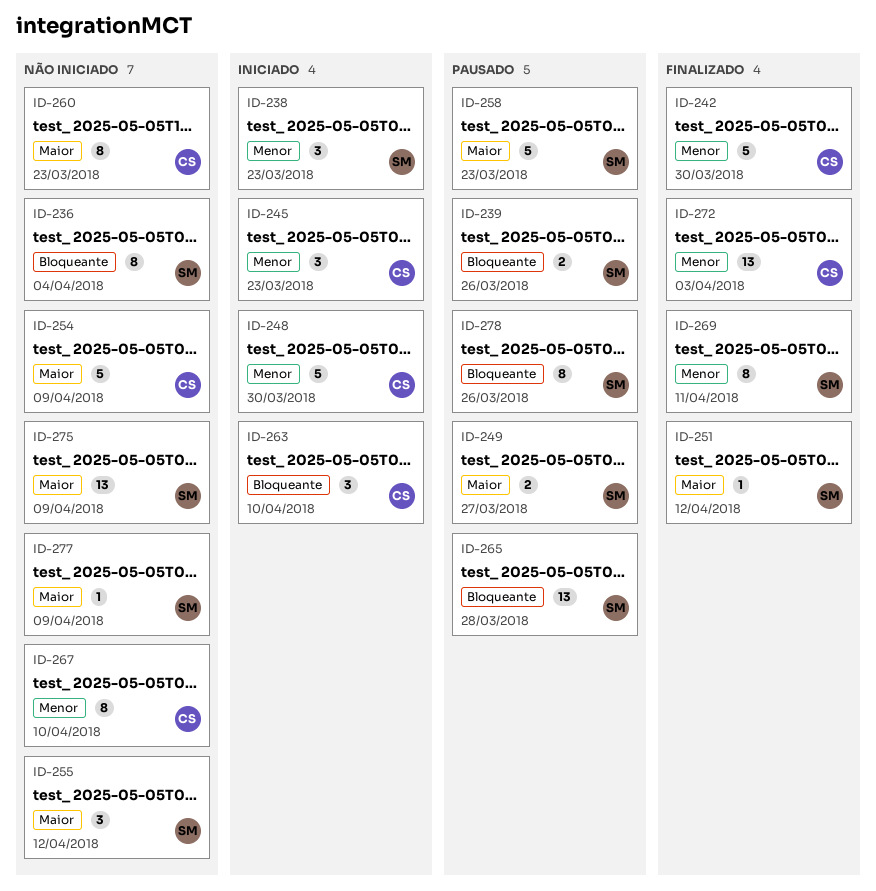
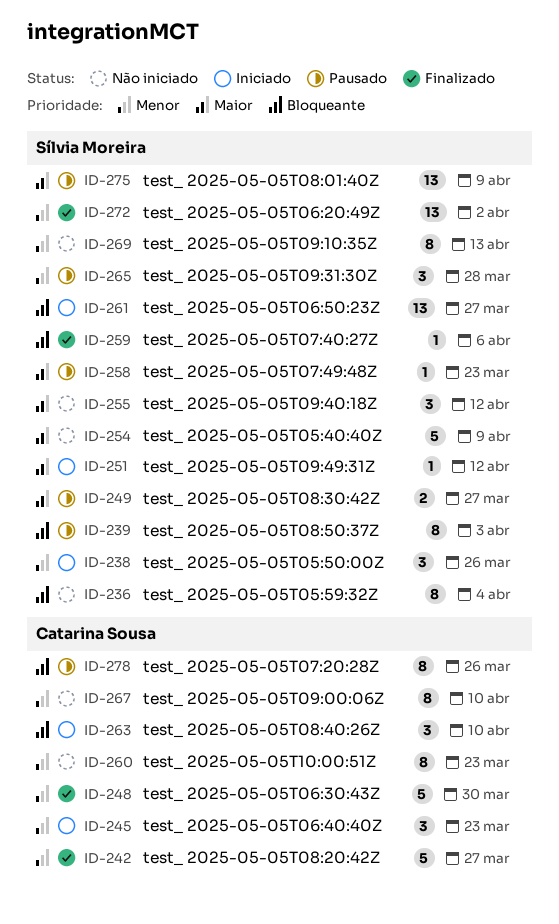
ID-238, due: Mar 23 -> Mar 26
ID-239, estimate: 2 -> 8
ID-239, due: Mar 26 -> Apr 3
ID-242, due: Mar 30 -> Mar 27
ID-248, status: Iniciado -> Finalizado
ID-251, status: Finalizado -> Iniciado
ID-254, owner: Catarina Sousa -> Sílvia Moreira
ID-258, estimate: 5 -> 1
ID-259: none -> present
ID-260, priority: Maior -> Menor
ID-261: none -> present
ID-265, priority: Bloqueante -> Menor
ID-265, estimate: 13 -> 3
ID-269, status: Finalizado -> Não iniciado
ID-269, due: Apr 11 -> Apr 13
ID-272, owner: Catarina Sousa -> Sílvia Moreira
ID-272, due: Apr 3 -> Apr 2
ID-275, status: Não iniciado -> Pausado
ID-277: present -> none
ID-278, owner: Sílvia Moreira -> Catarina Sousa

